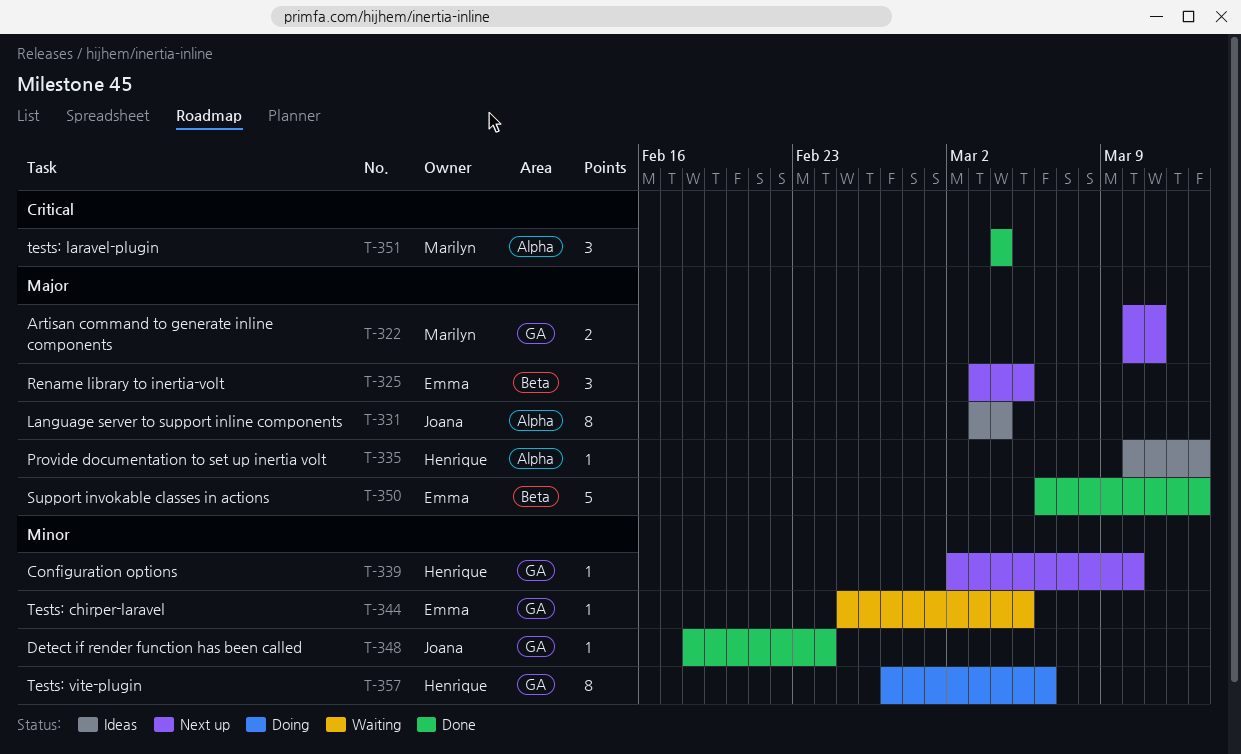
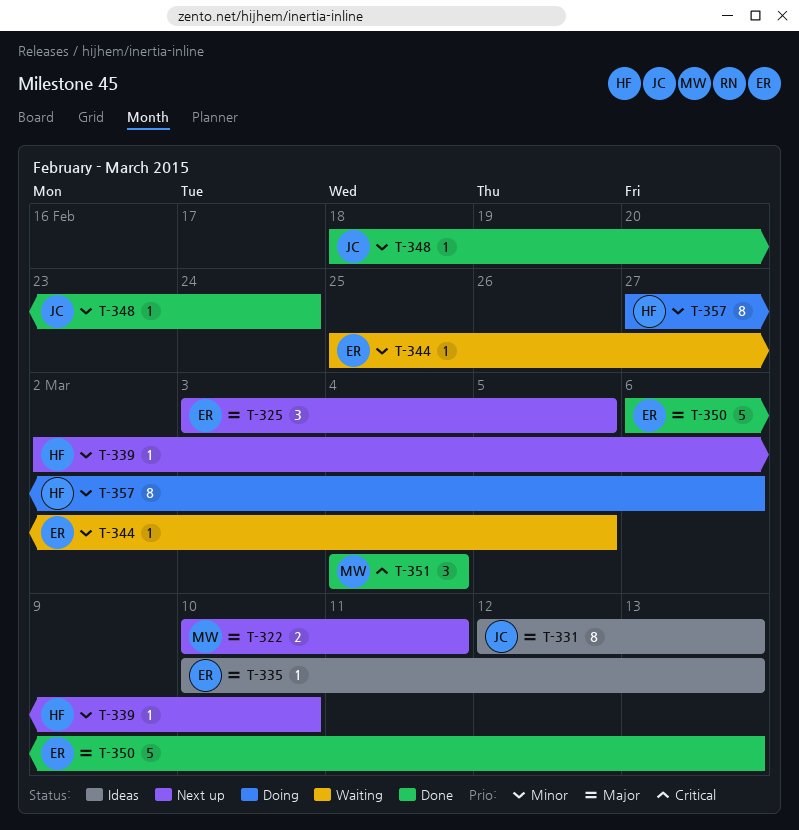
T-331, start: Mar 3 -> Mar 12
T-331, due: Mar 4 -> Mar 13
T-335, owner: Henrique -> Emma

